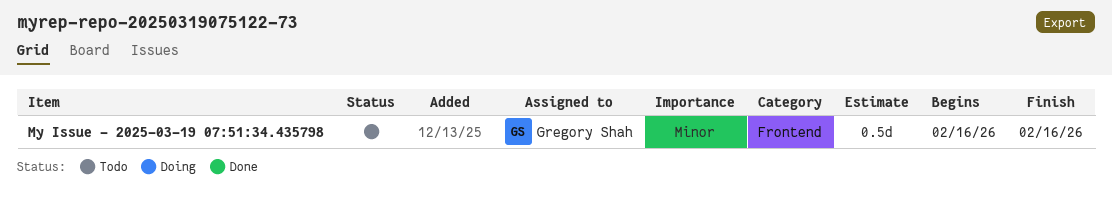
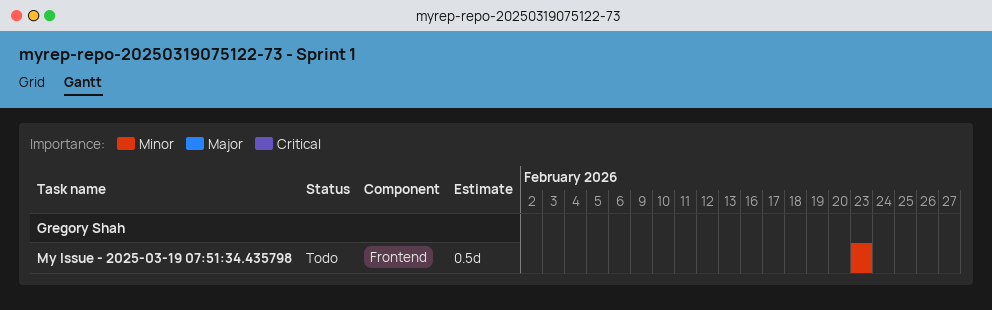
My Issue - 2025-03-19 07:51:34.435798, start: Feb 16 -> Feb 23
My Issue - 2025-03-19 07:51:34.435798, due: Feb 16 -> Feb 23

